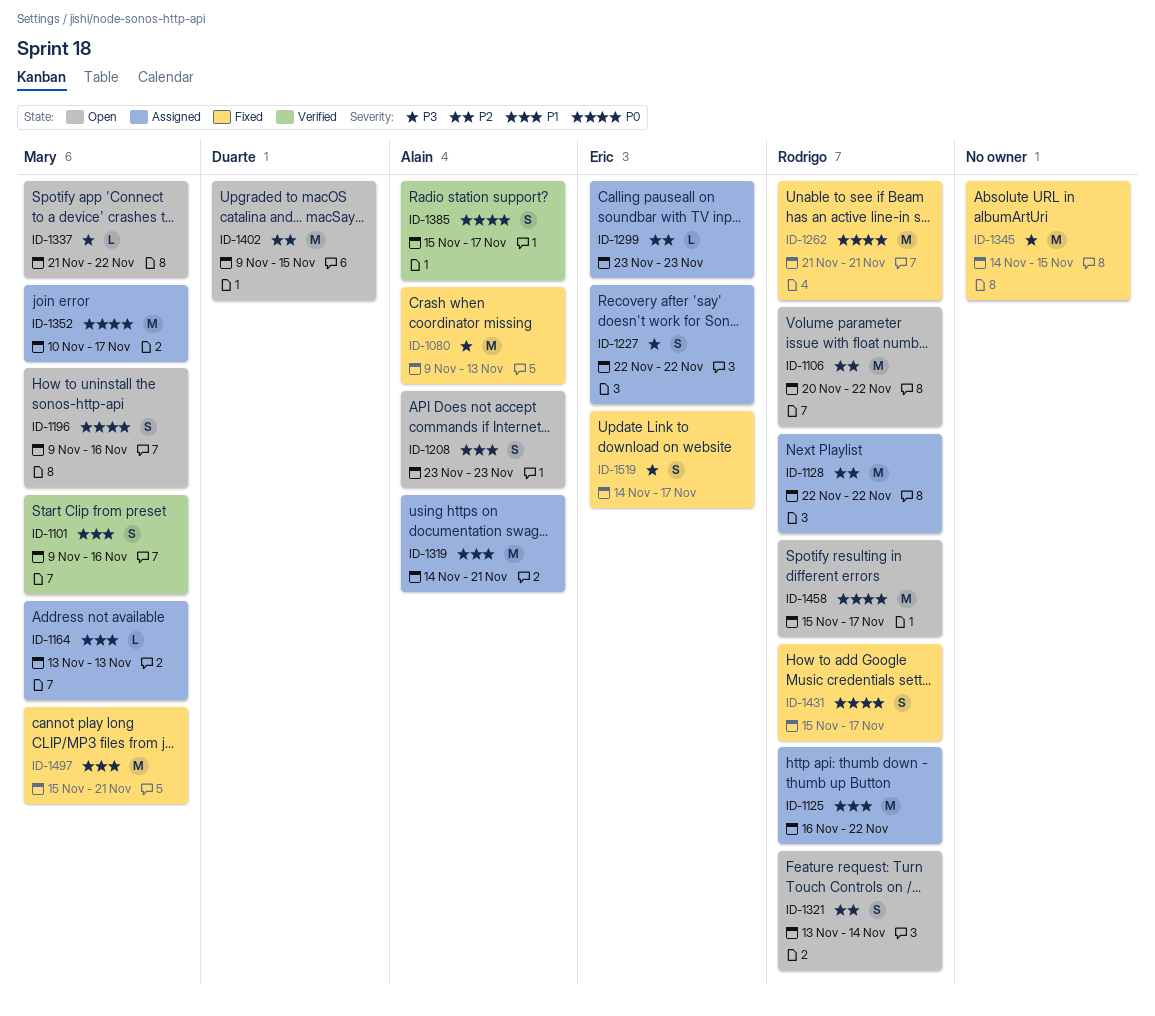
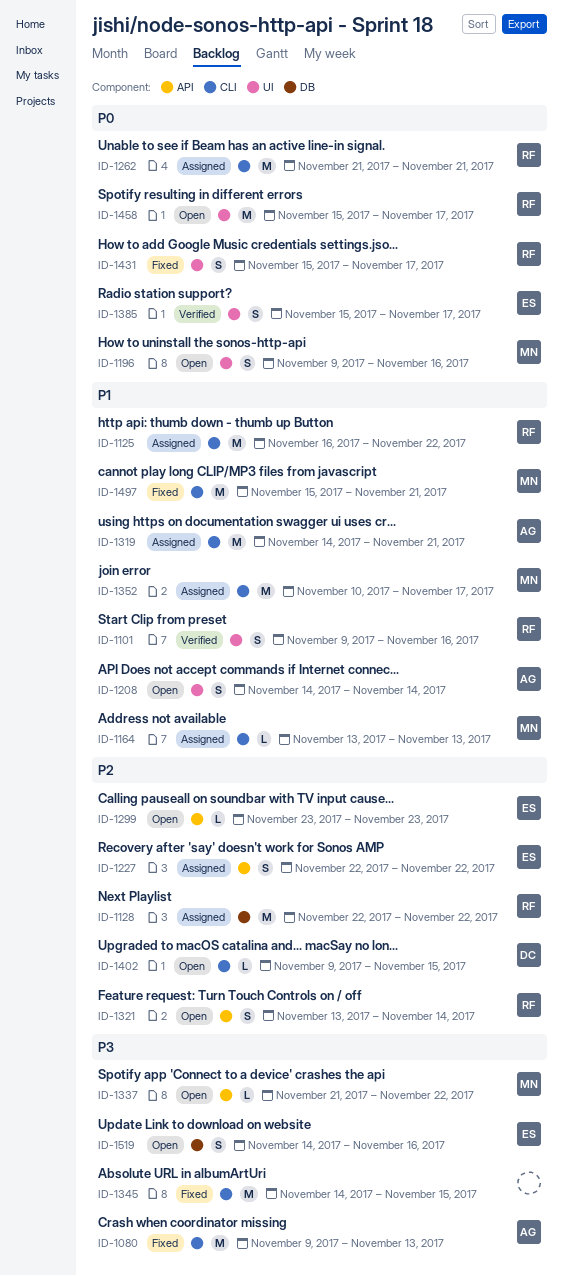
ID-1101, owner: Mary -> Rodrigo
ID-1106: present -> none
ID-1208, start: Nov 23 -> Nov 14
ID-1208, due: Nov 23 -> Nov 14
ID-1227, priority: P3 -> P2
ID-1262, status: Fixed -> Assigned
ID-1299, status: Assigned -> Open
ID-1352, priority: P0 -> P1
ID-1385, owner: Alain -> Eric
ID-1402, estimate: M -> L
ID-1519, status: Fixed -> Open
ID-1519, due: Nov 17 -> Nov 16

